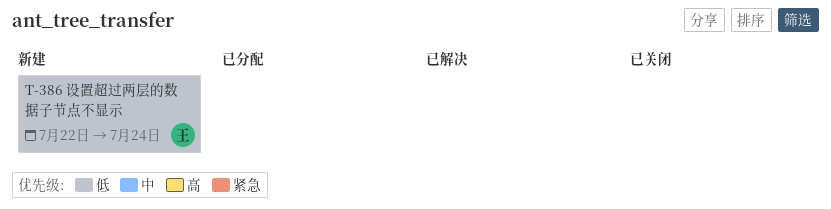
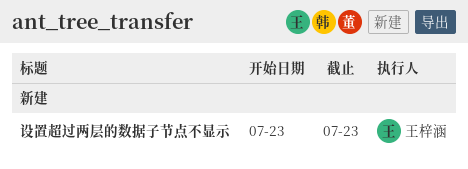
设置超过两层的数据子节点不显示, start: Jul 22 -> Jul 23
设置超过两层的数据子节点不显示, due: Jul 24 -> Jul 23

